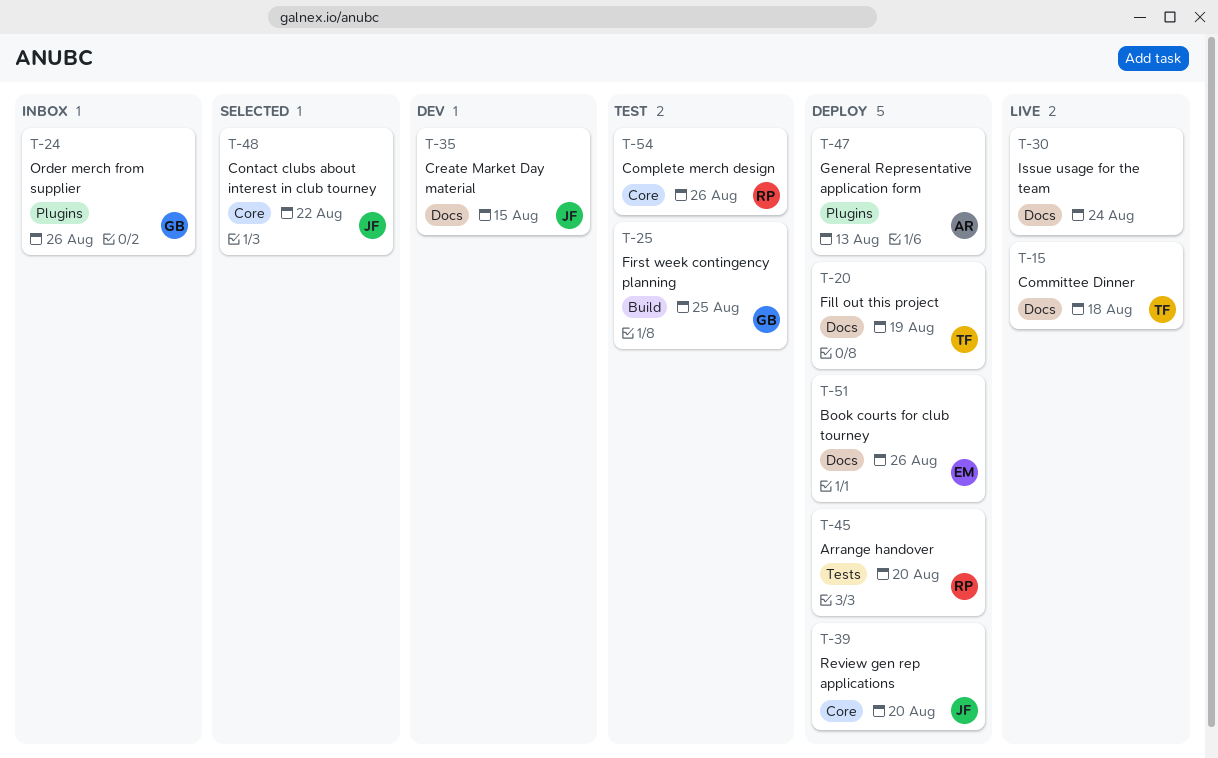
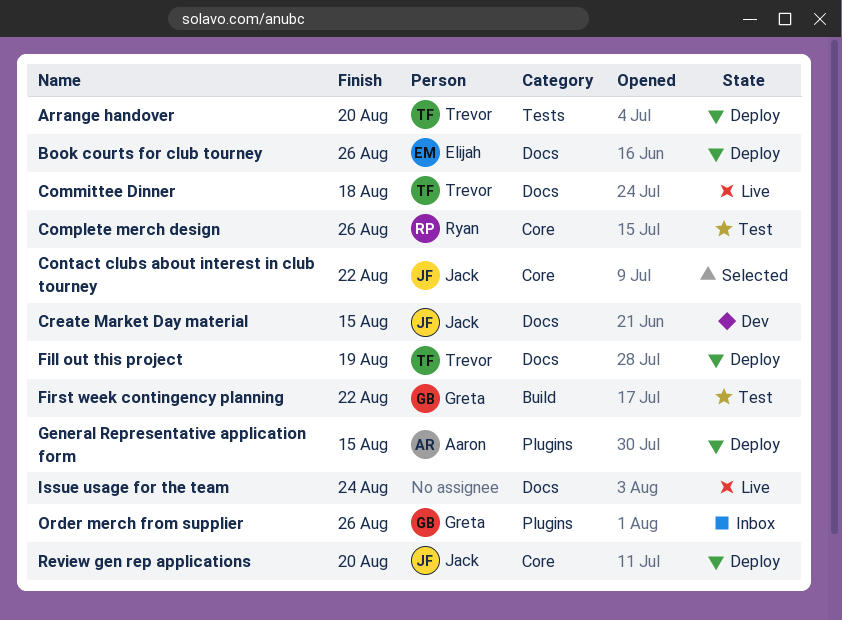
Arrange handover, owner: Ryan -> Trevor
First week contingency planning, due: Aug 25 -> Aug 22
General Representative application form, due: Aug 13 -> Aug 15

